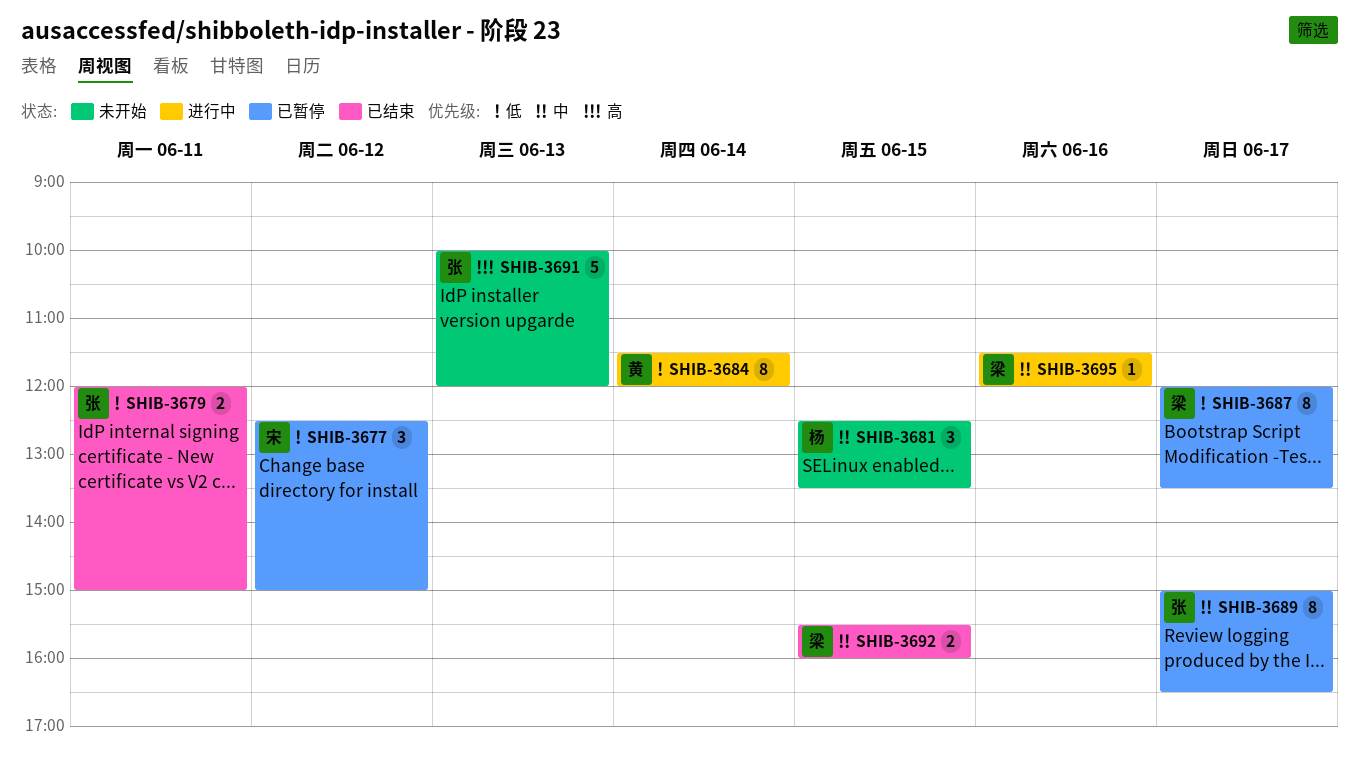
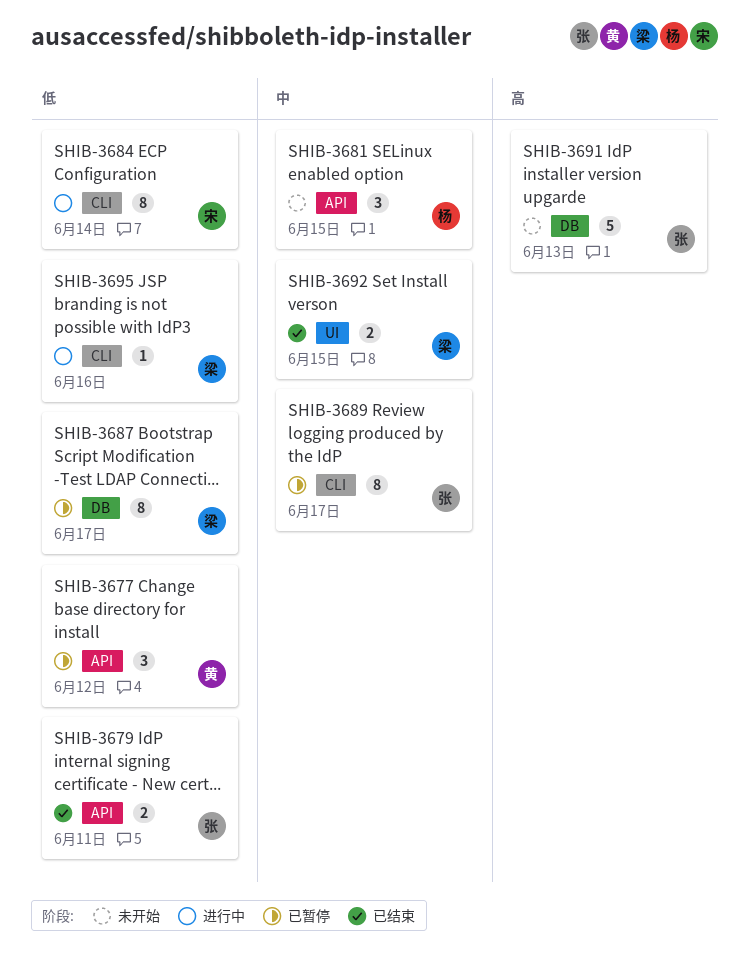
SHIB-3677, owner: 宋 -> 黄
SHIB-3684, owner: 黄 -> 宋
SHIB-3695, priority: 中 -> 低

